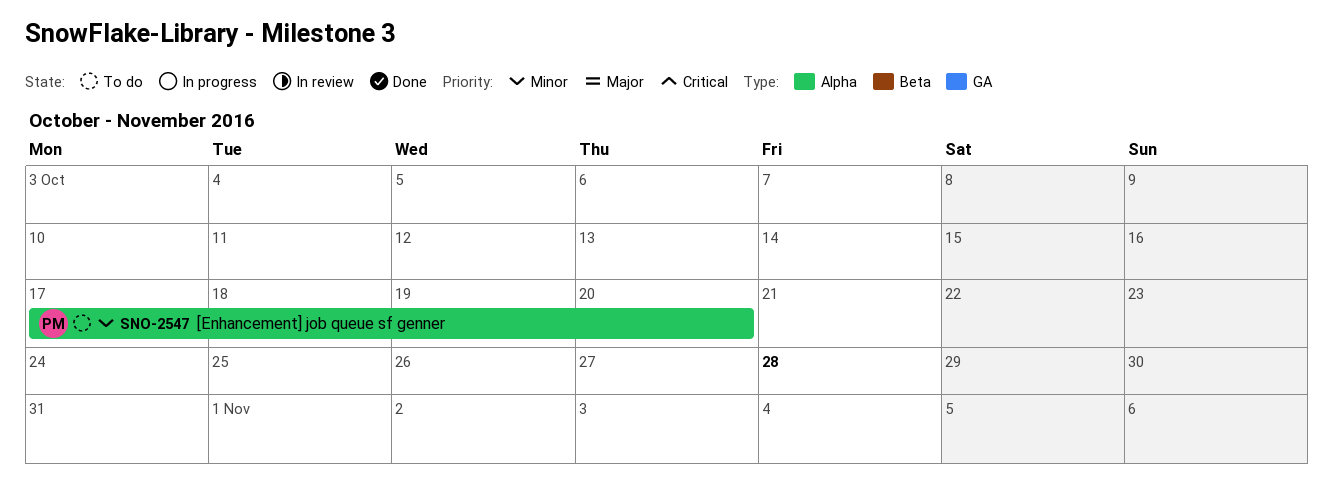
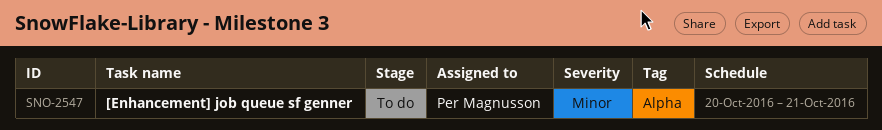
SNO-2547, start: Oct 17 -> Oct 20
SNO-2547, due: Oct 20 -> Oct 21

